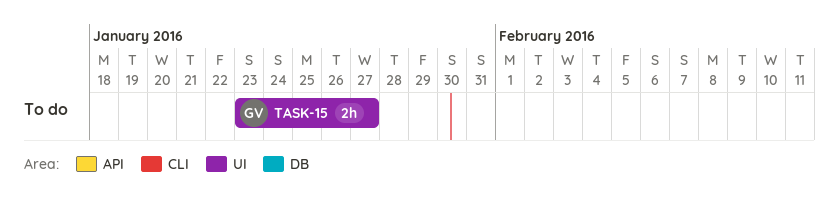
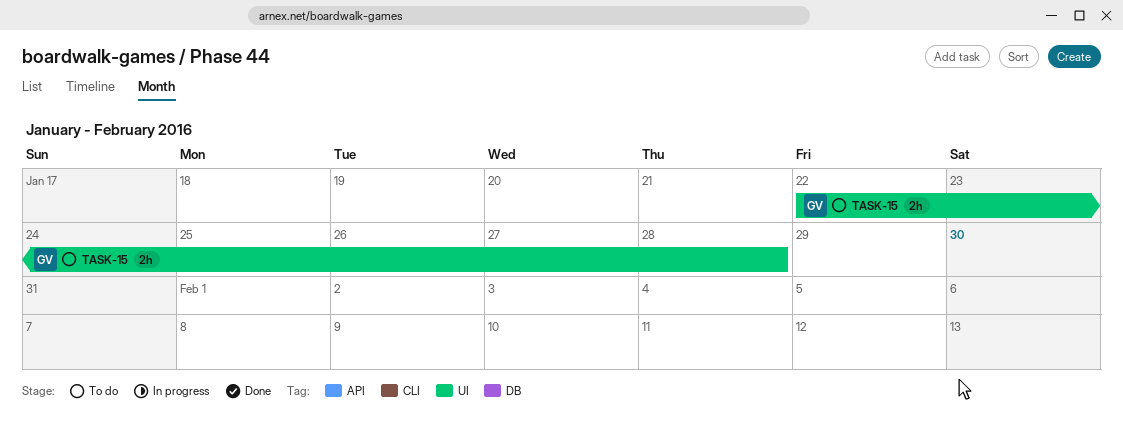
TASK-15, start: Jan 23 -> Jan 22
TASK-15, due: Jan 27 -> Jan 28

